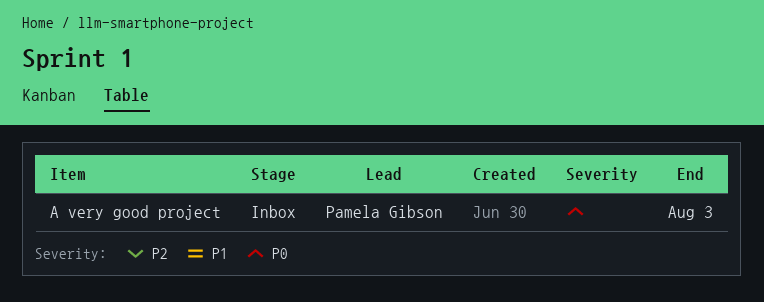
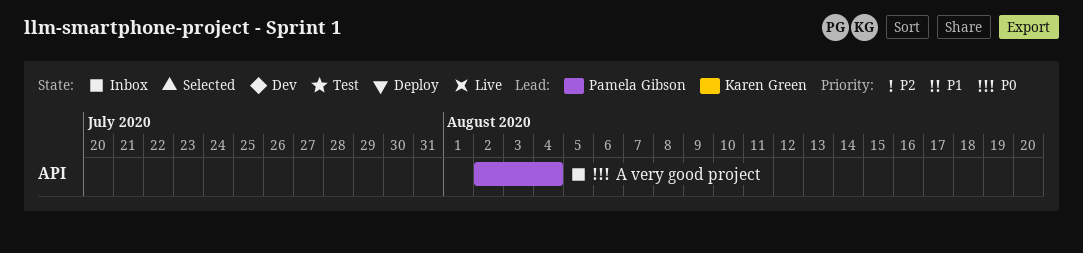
A very good project, due: Aug 3 -> Aug 4

